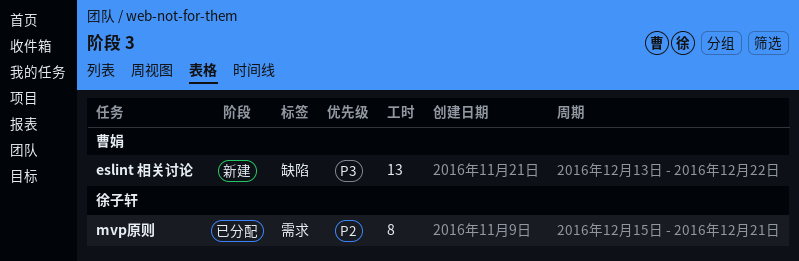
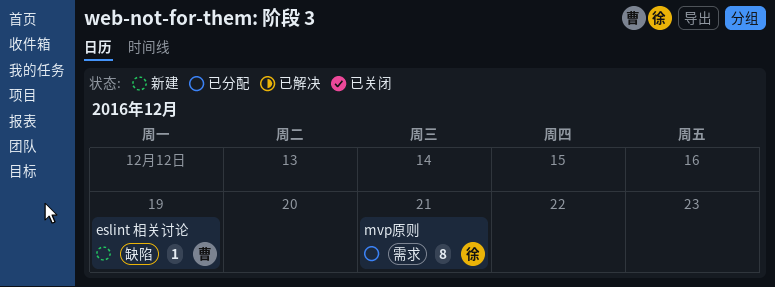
eslint 相关讨论, estimate: 13 -> 1
eslint 相关讨论, due: Dec 22 -> Dec 19

